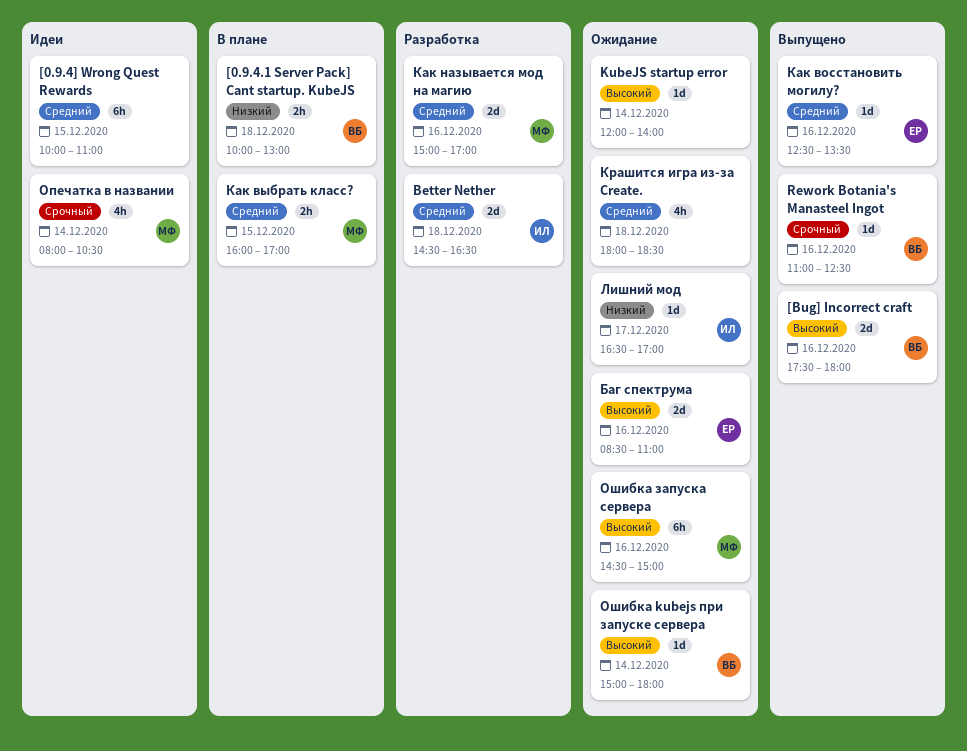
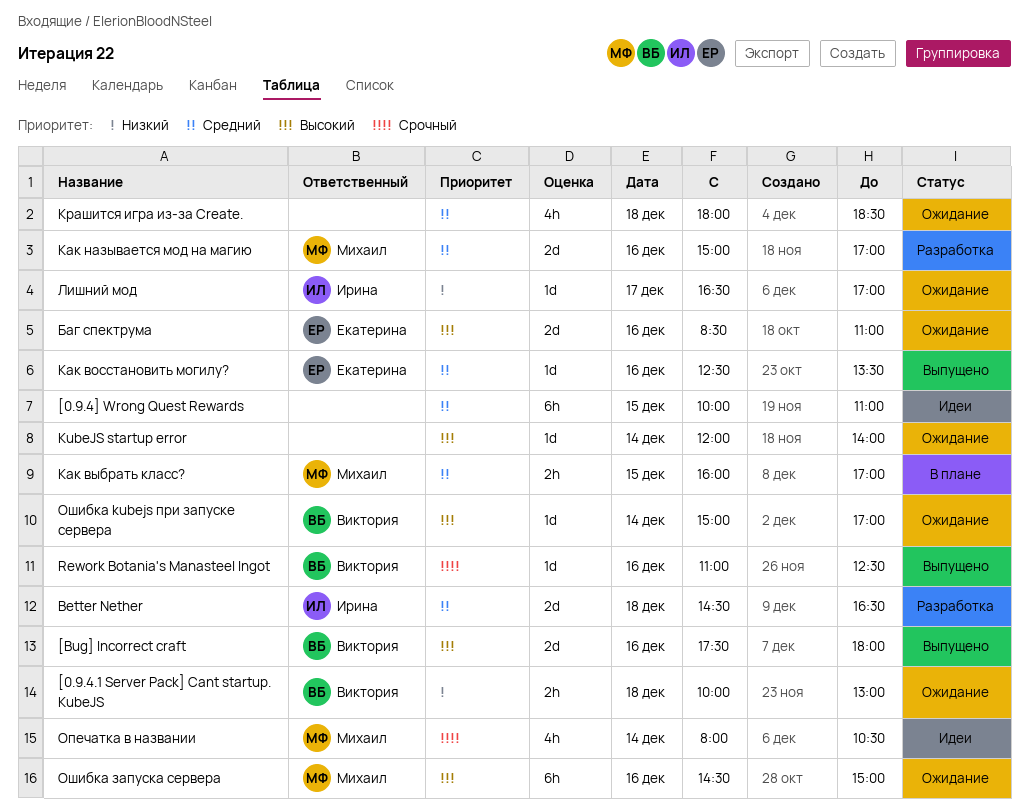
[0.9.4.1 Server Pack] Cant startup. KubeJS, status: В плане -> Ожидание
Ошибка kubejs при запуске сервера, ends: 18:00 -> 17:00

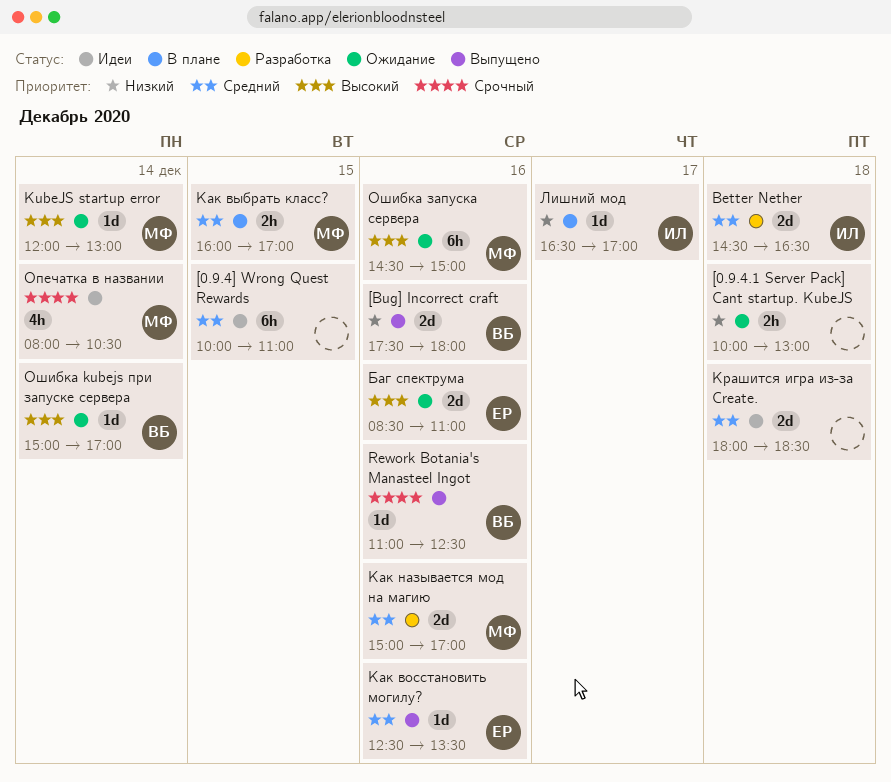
[0.9.4.1 Server Pack] Cant startup. KubeJS, owner: Виктория -> none
[Bug] Incorrect craft, priority: Высокий -> Низкий
KubeJS startup error, owner: none -> Михаил
KubeJS startup error, ends: 14:00 -> 13:00
Крашится игра из-за Create., status: Ожидание -> Идеи
Крашится игра из-за Create., estimate: 4h -> 2d
Лишний мод, status: Ожидание -> В плане

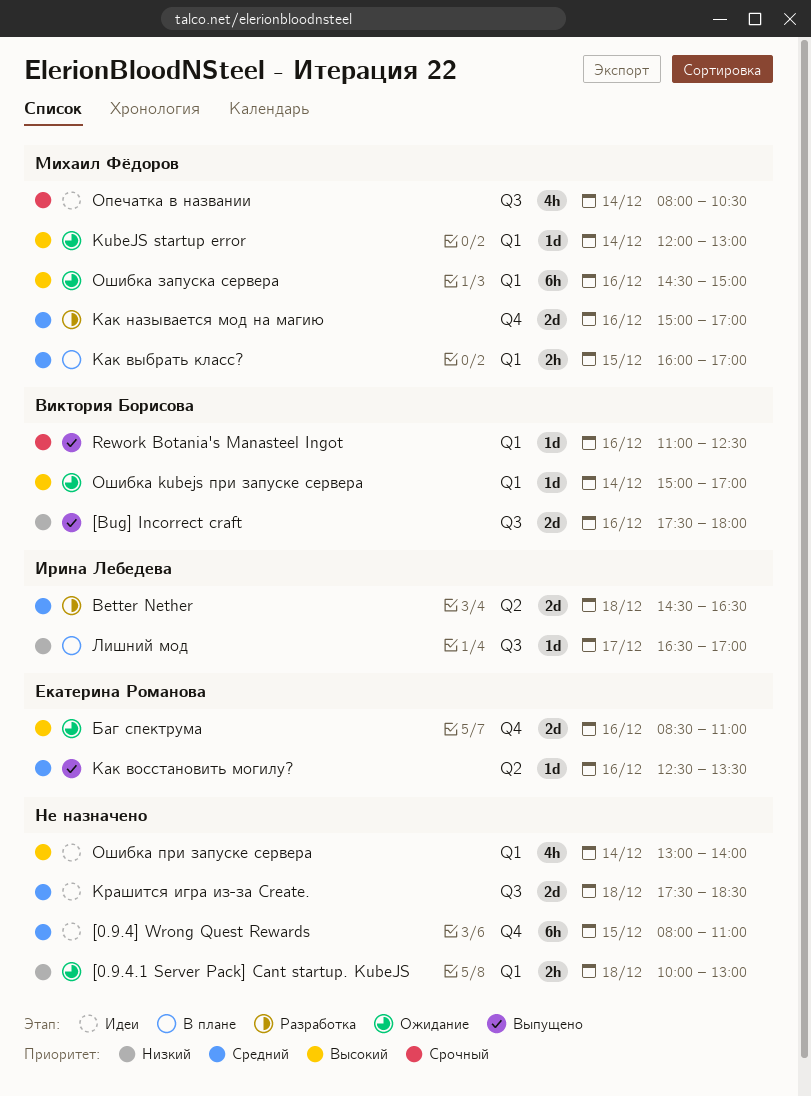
[0.9.4] Wrong Quest Rewards, begins: 10:00 -> 08:00
Крашится игра из-за Create., begins: 18:00 -> 17:30
Ошибка при запуске сервера: none -> present

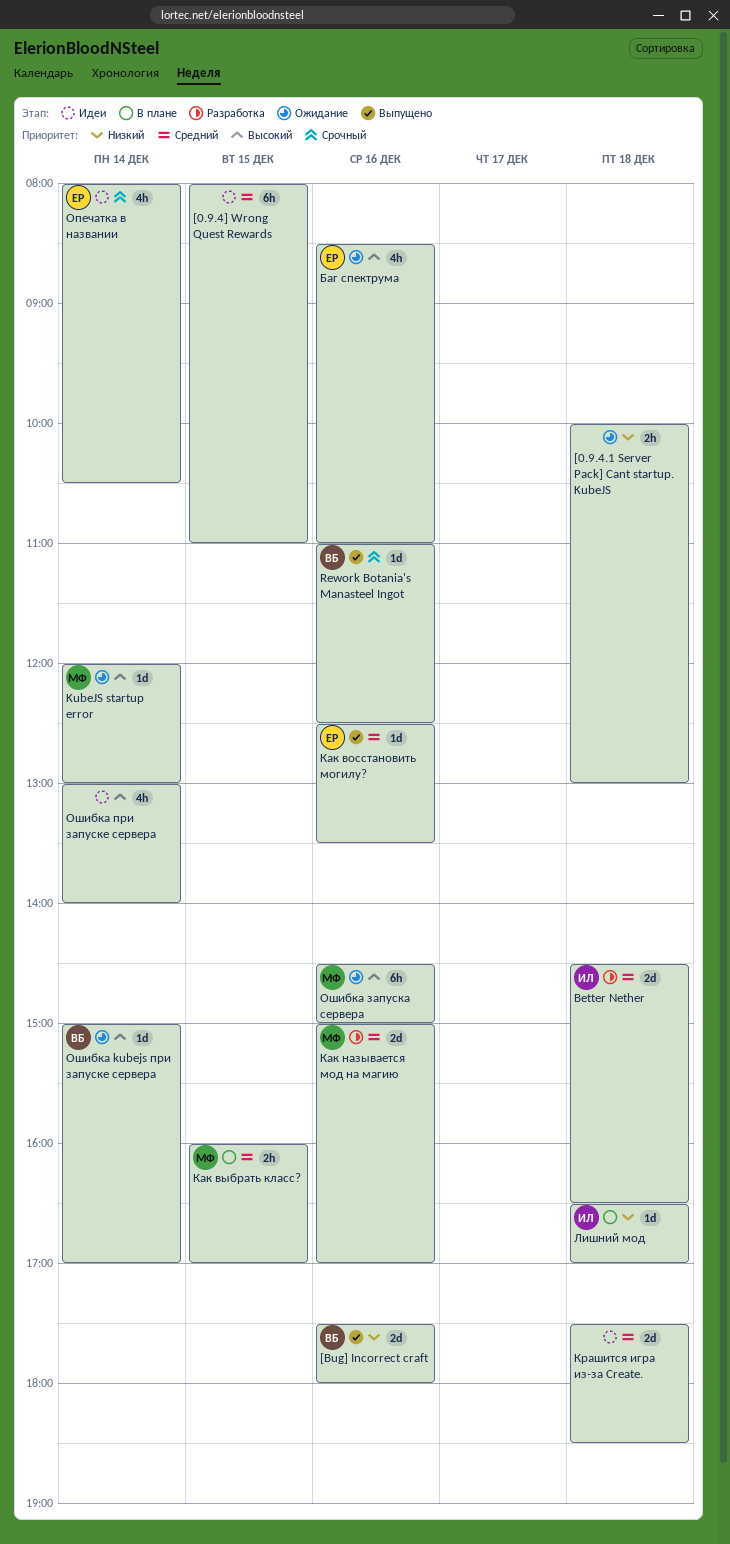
Баг спектрума, estimate: 2d -> 4h
Лишний мод, day: Dec 17 -> Dec 18
Опечатка в названии, owner: Михаил Фёдоров -> Екатерина Романова

